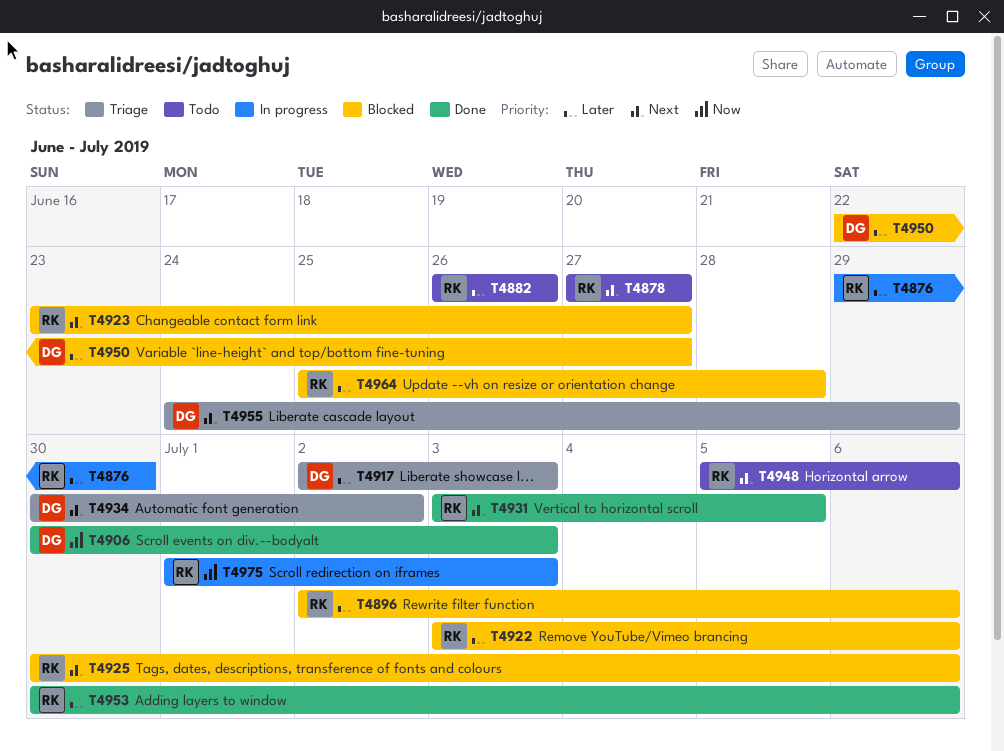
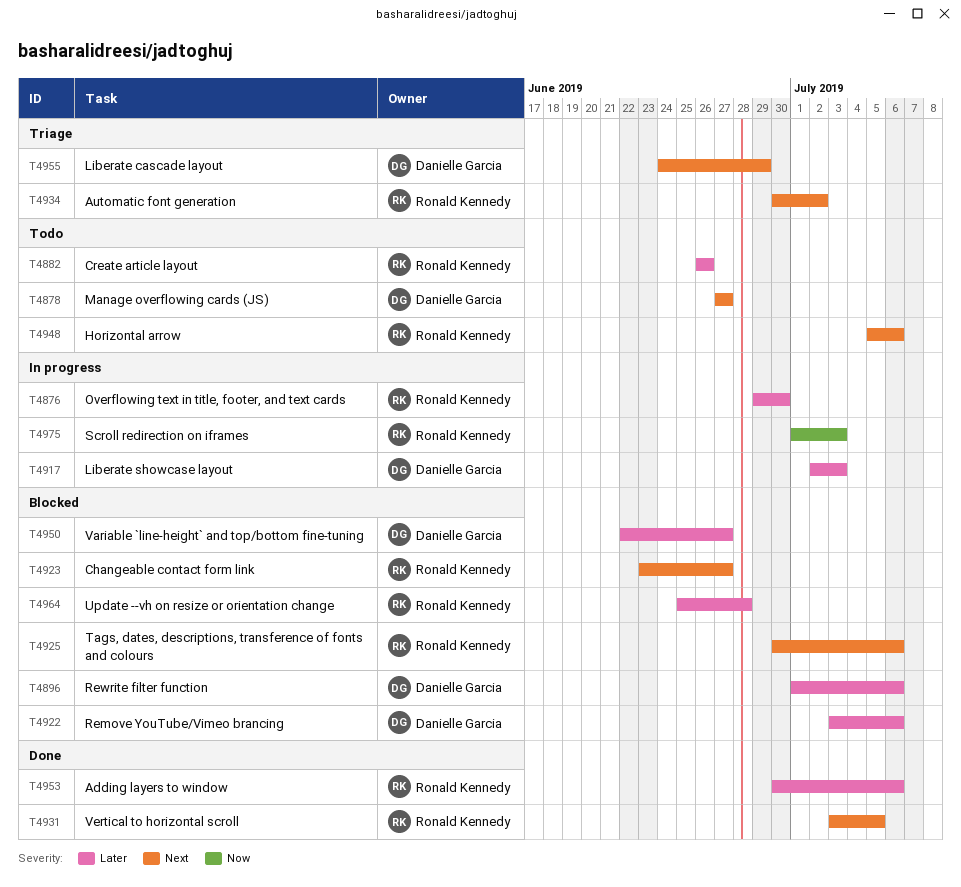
T4878, owner: Ronald Kennedy -> Danielle Garcia
T4896, owner: Ronald Kennedy -> Danielle Garcia
T4896, start: Jul 2 -> Jul 1
T4906: present -> none
T4917, status: Triage -> In progress
T4922, owner: Ronald Kennedy -> Danielle Garcia
T4934, owner: Danielle Garcia -> Ronald Kennedy

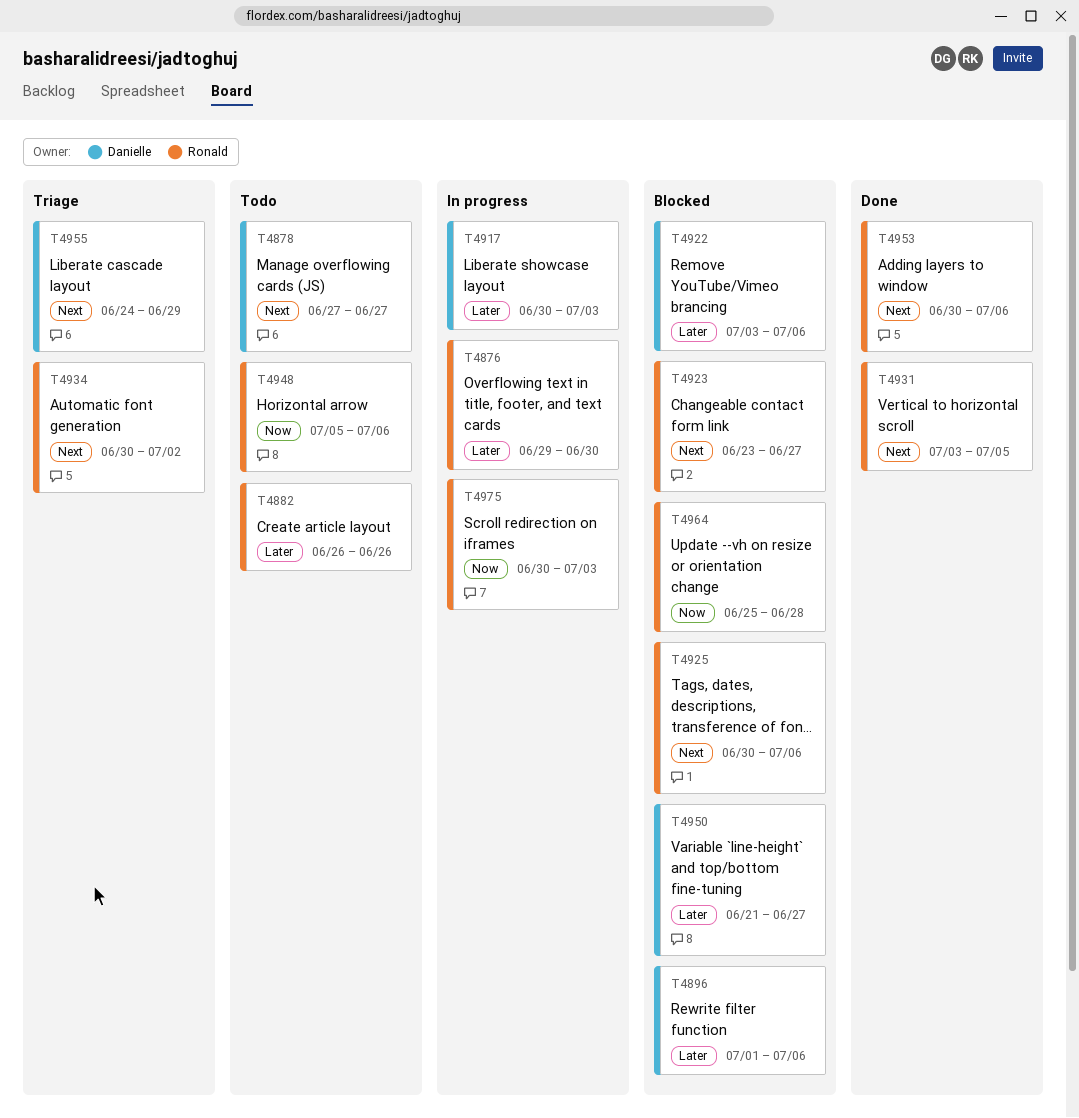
T4917, start: Jul 2 -> Jun 30
T4948, priority: Next -> Now
T4950, start: Jun 22 -> Jun 21
T4953, priority: Later -> Next
T4964, priority: Later -> Now
T4975, start: Jul 1 -> Jun 30

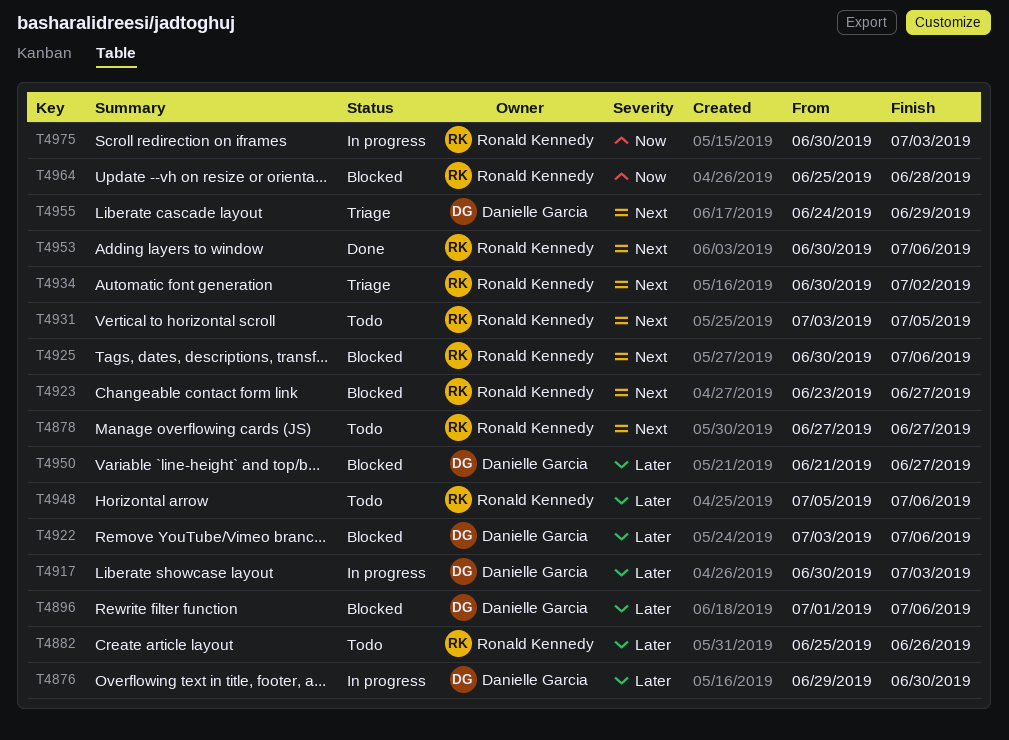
T4876, owner: Ronald Kennedy -> Danielle Garcia
T4878, owner: Danielle Garcia -> Ronald Kennedy
T4882, start: Jun 26 -> Jun 25
T4931, status: Done -> Todo
T4948, priority: Now -> Later

